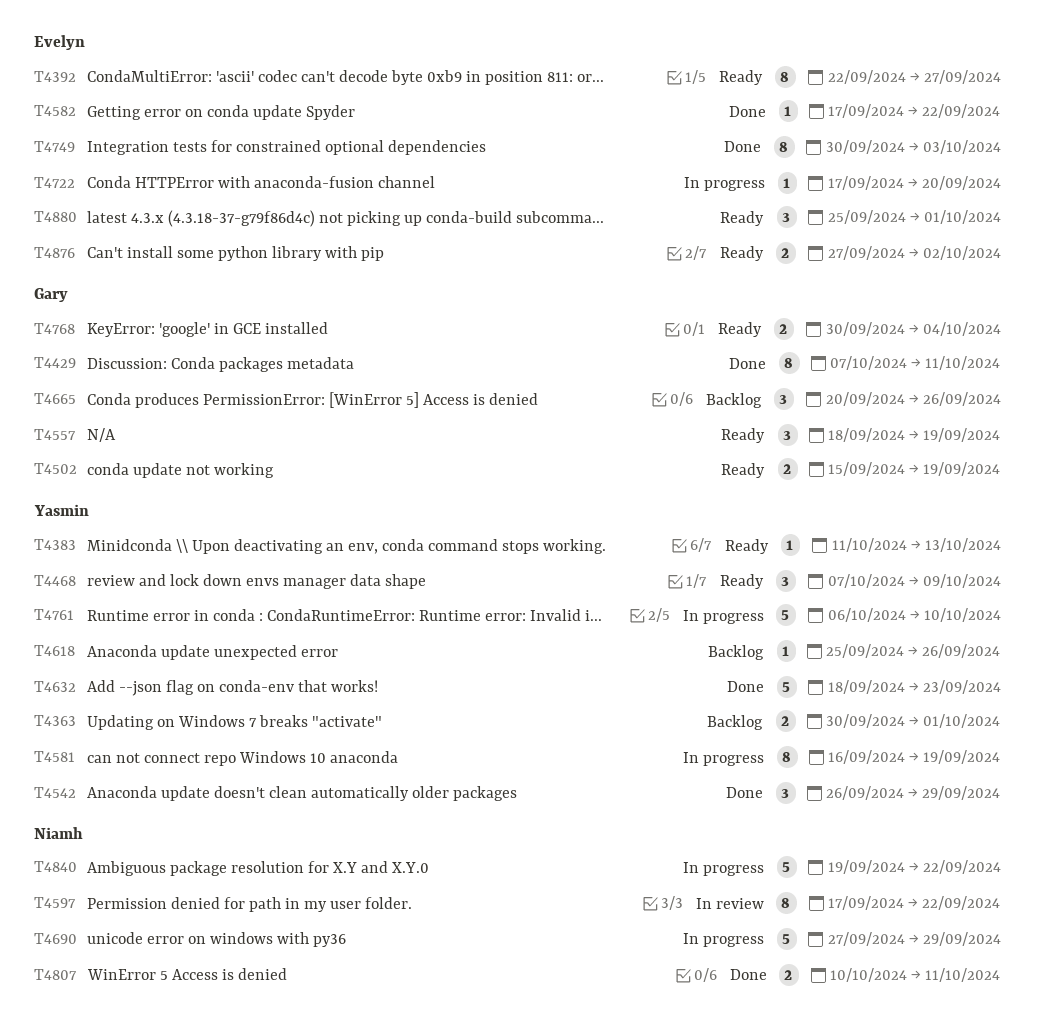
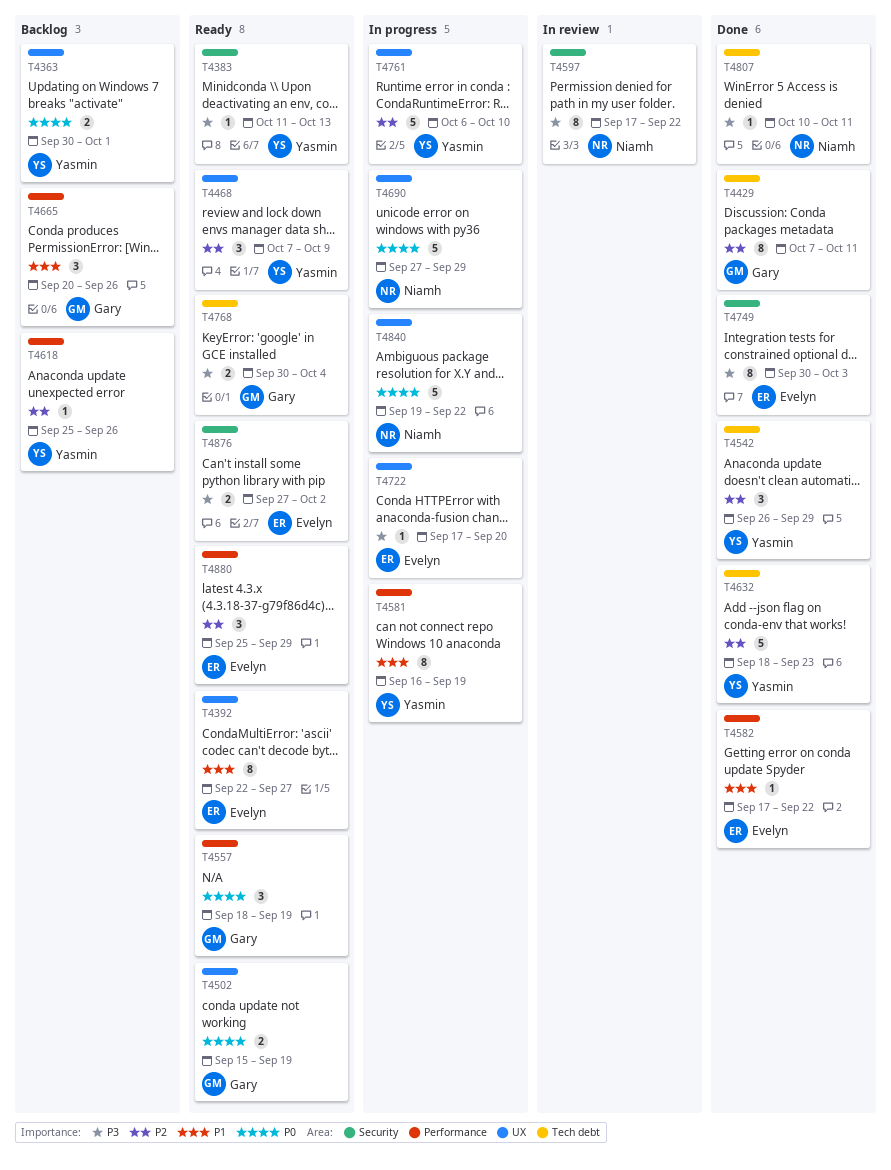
T4807, estimate: 2 -> 1
T4880, due: Oct 1 -> Sep 29

